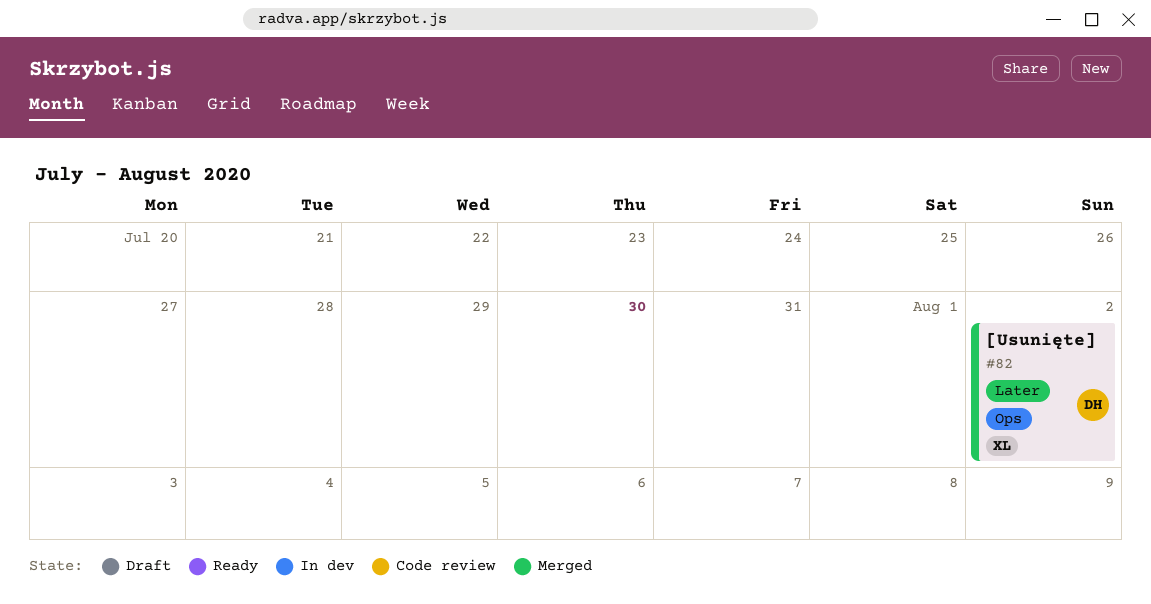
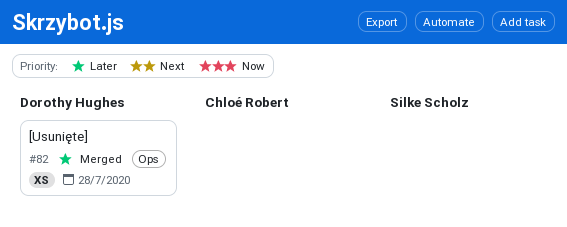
#82, estimate: XL -> XS
#82, due: Aug 2 -> Jul 28

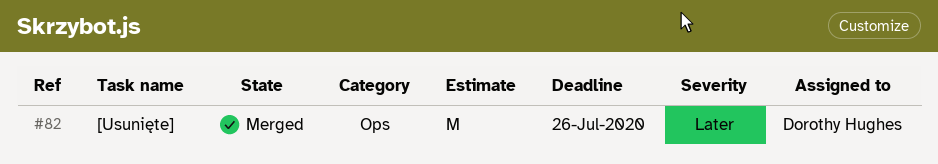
#82, estimate: XS -> M
#82, due: Jul 28 -> Jul 26

